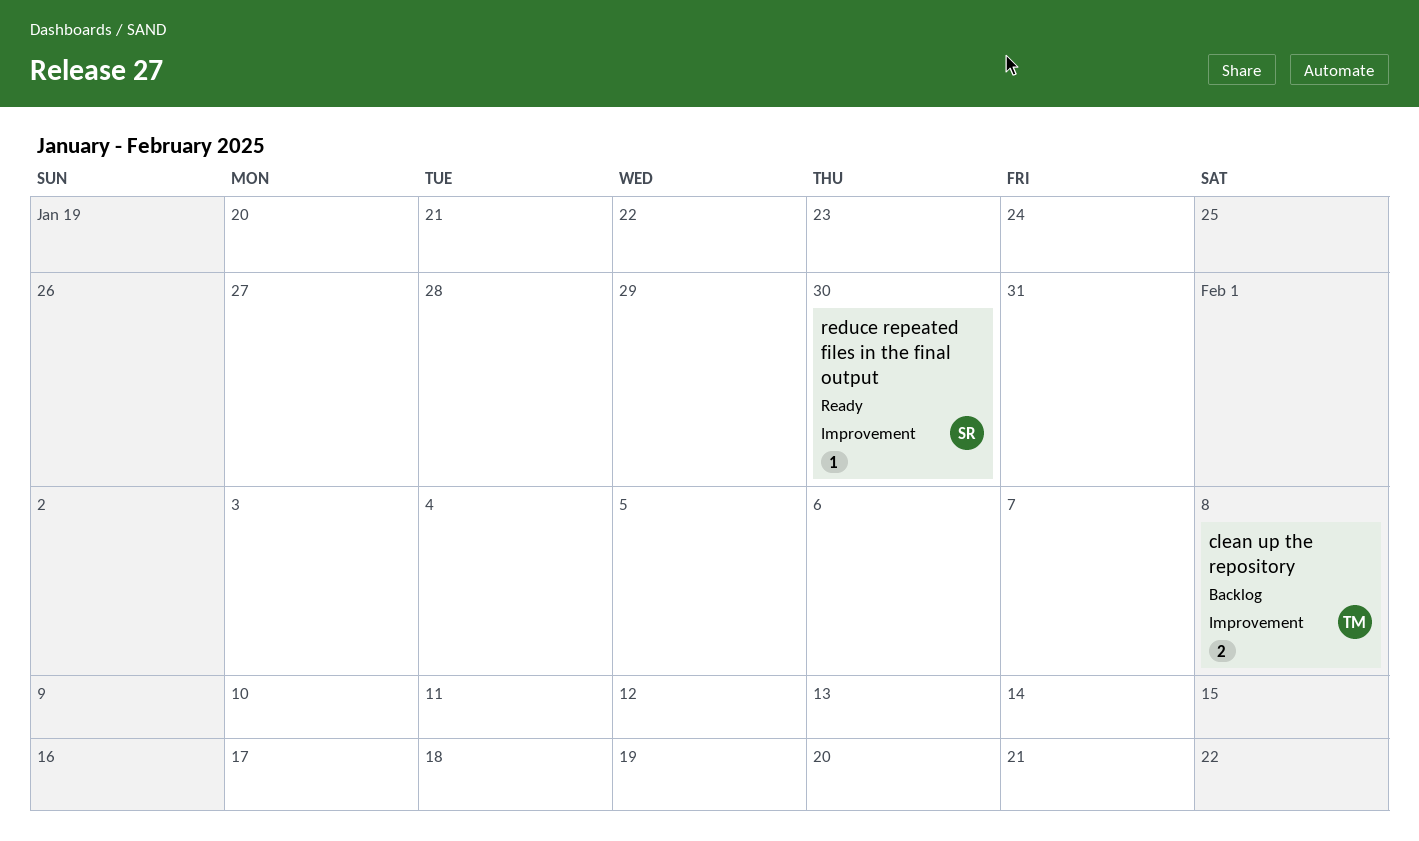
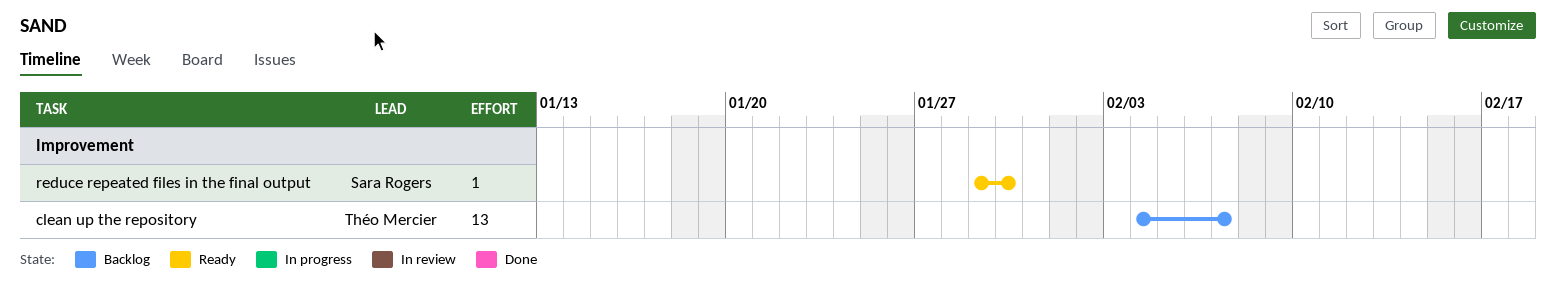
clean up the repository, estimate: 2 -> 13
clean up the repository, due: Feb 8 -> Feb 7

